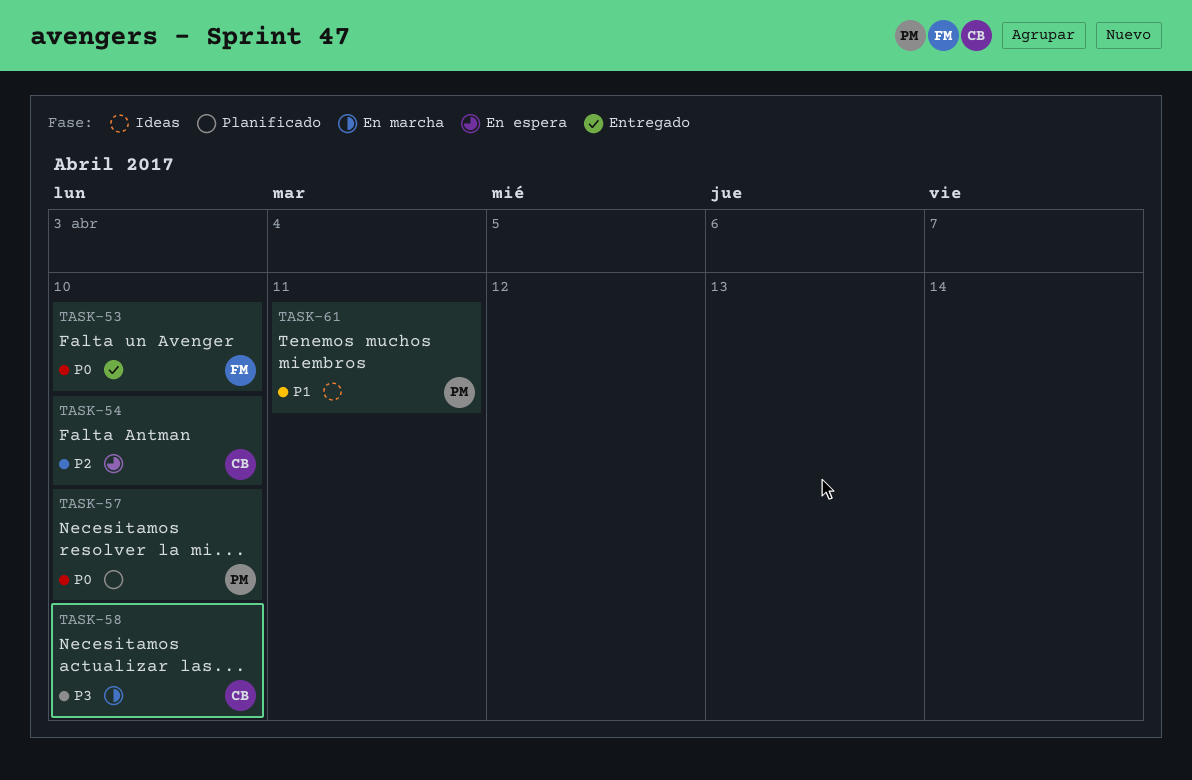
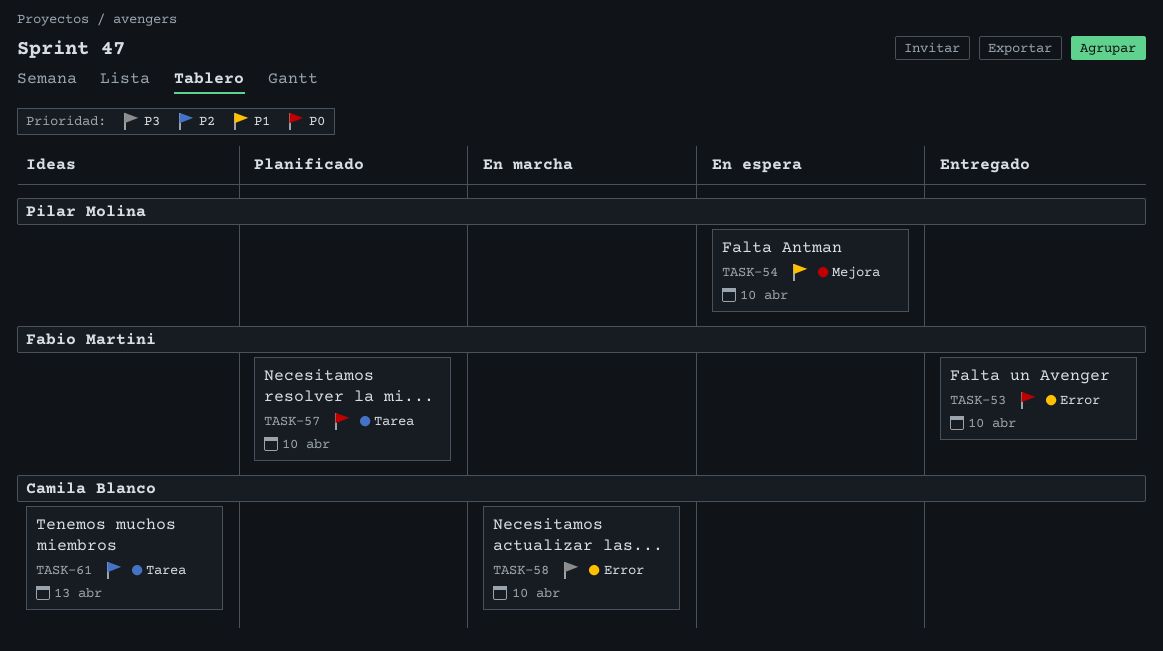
TASK-54, owner: Camila Blanco -> Pilar Molina
TASK-54, priority: P2 -> P1
TASK-57, owner: Pilar Molina -> Fabio Martini
TASK-61, owner: Pilar Molina -> Camila Blanco
TASK-61, priority: P1 -> P2
TASK-61, due: Apr 11 -> Apr 13

